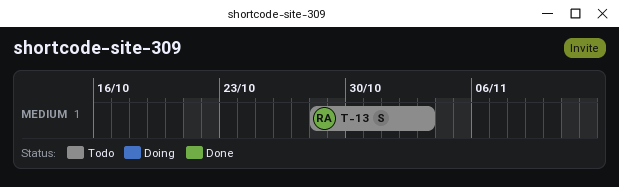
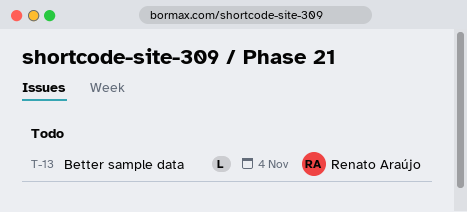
T-13, estimate: S -> L
T-13, due: Nov 3 -> Nov 4

